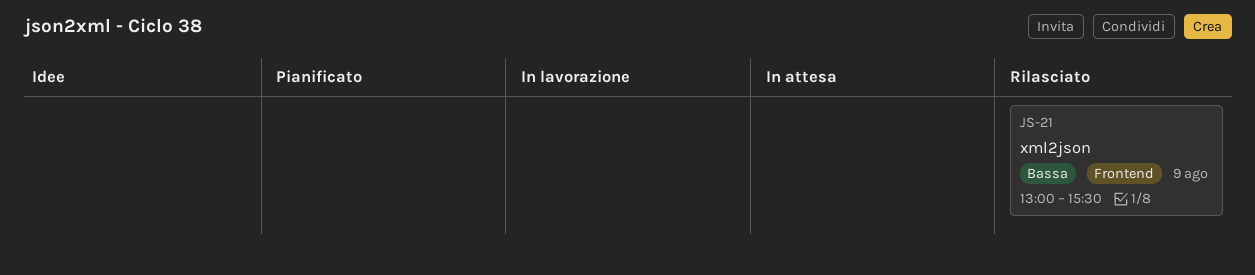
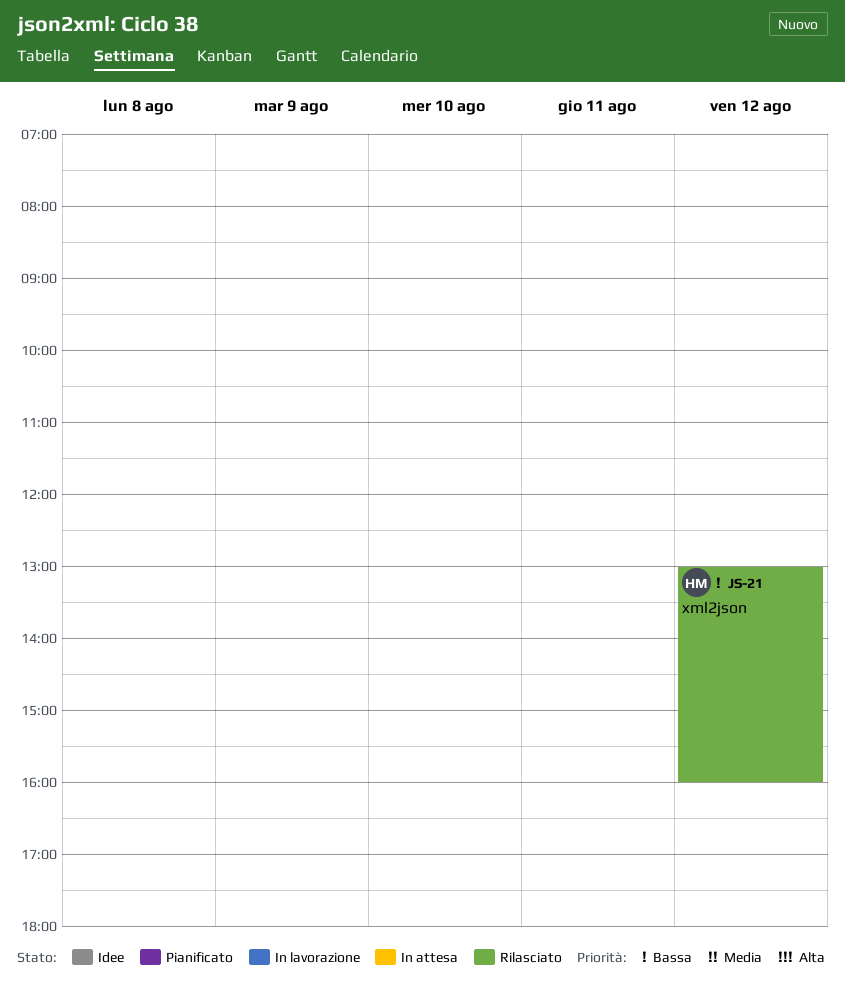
JS-21, day: Aug 9 -> Aug 12
JS-21, ends: 15:30 -> 16:00

